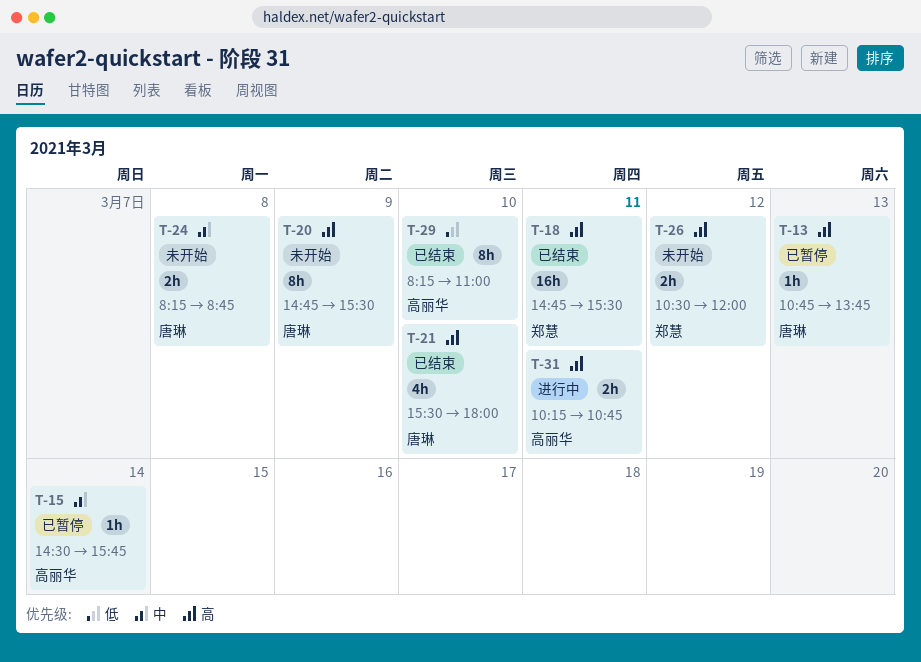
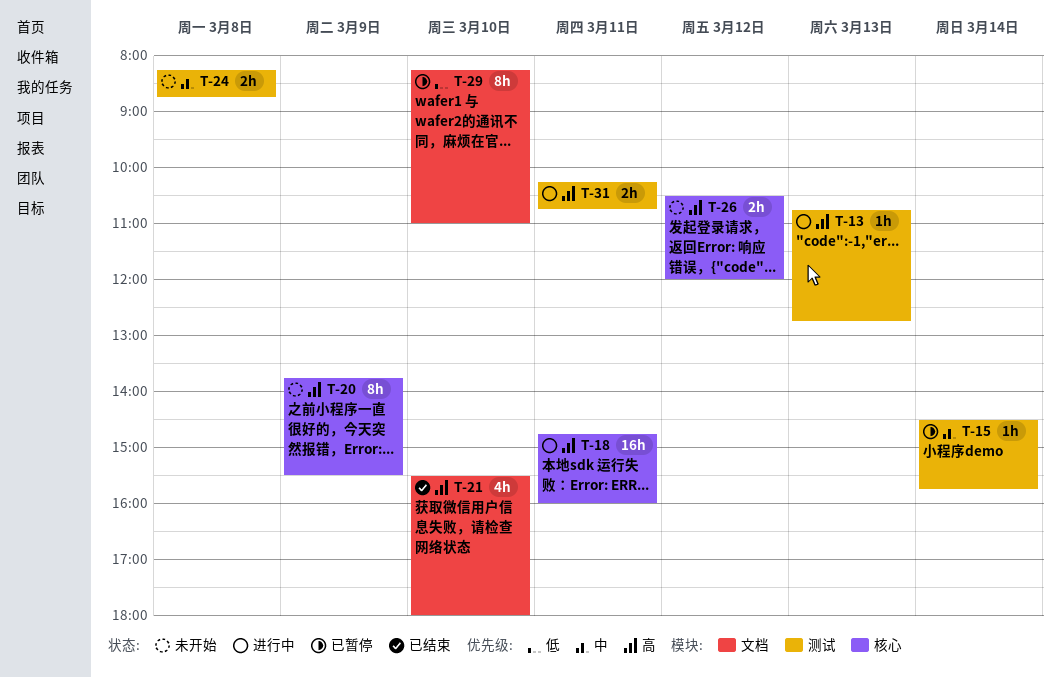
T-13, status: 已暂停 -> 进行中
T-13, ends: 13:45 -> 12:45
T-18, status: 已结束 -> 进行中
T-18, ends: 15:30 -> 16:00
T-20, begins: 14:45 -> 13:45
T-29, status: 已结束 -> 已暂停

